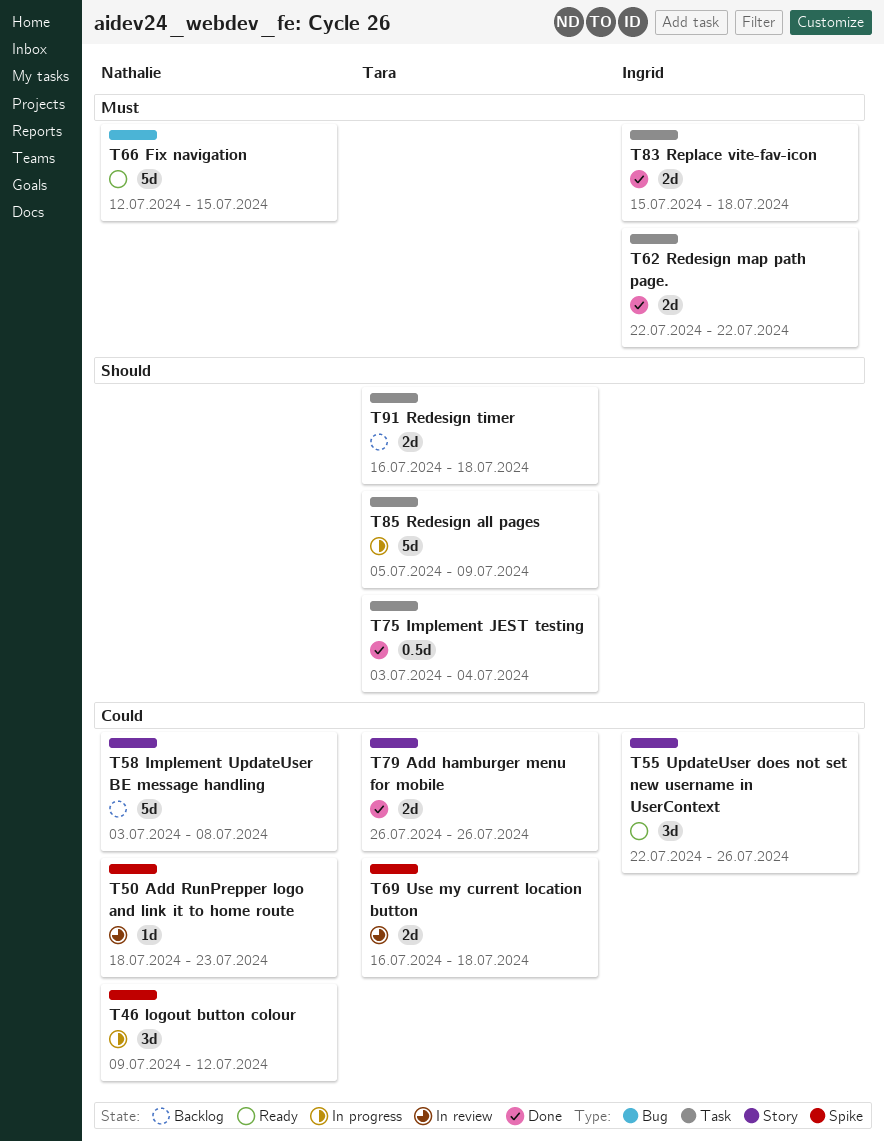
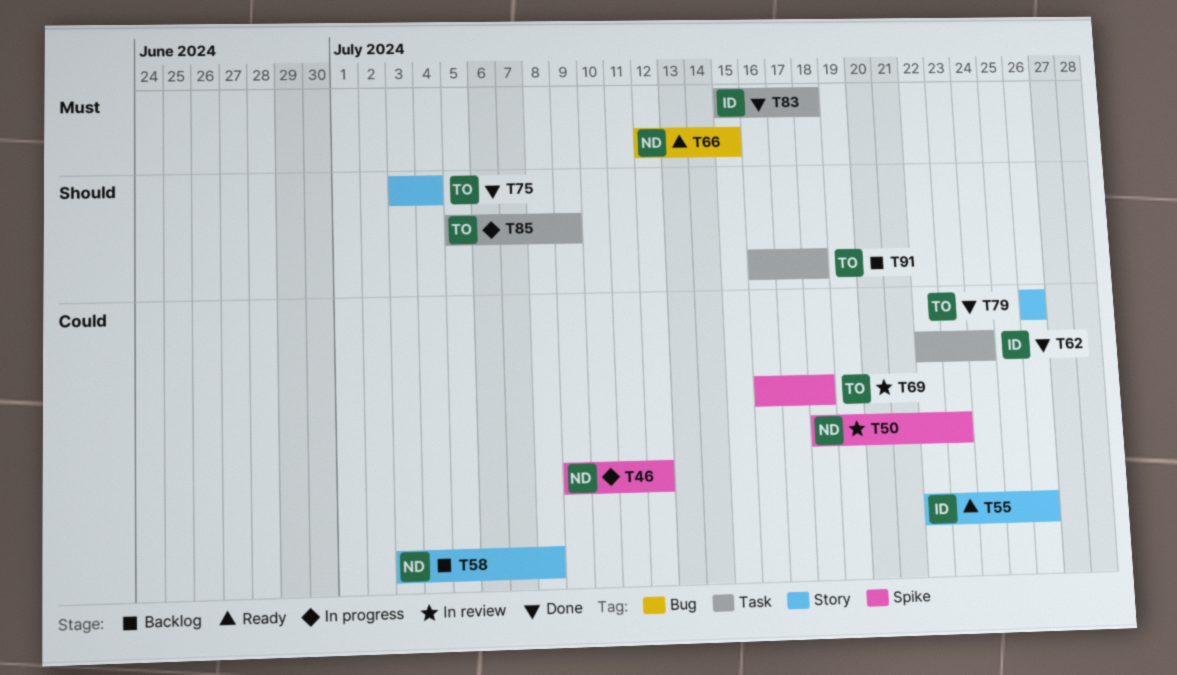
T62, priority: Must -> Could
T62, due: Jul 22 -> Jul 24
T75, label: Task -> Story

